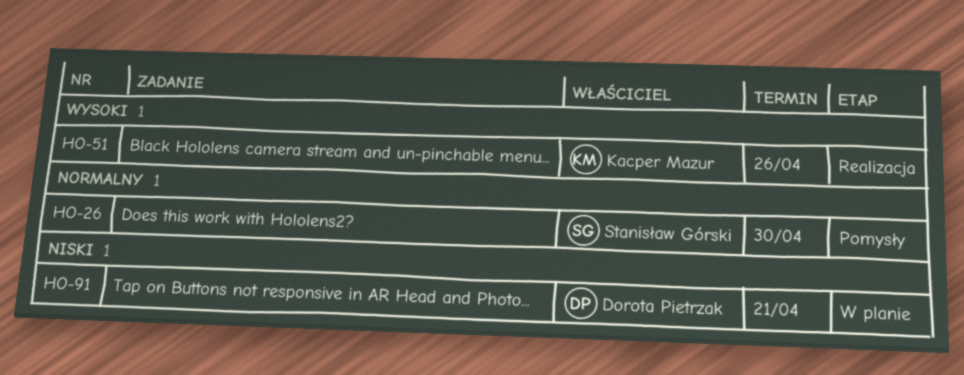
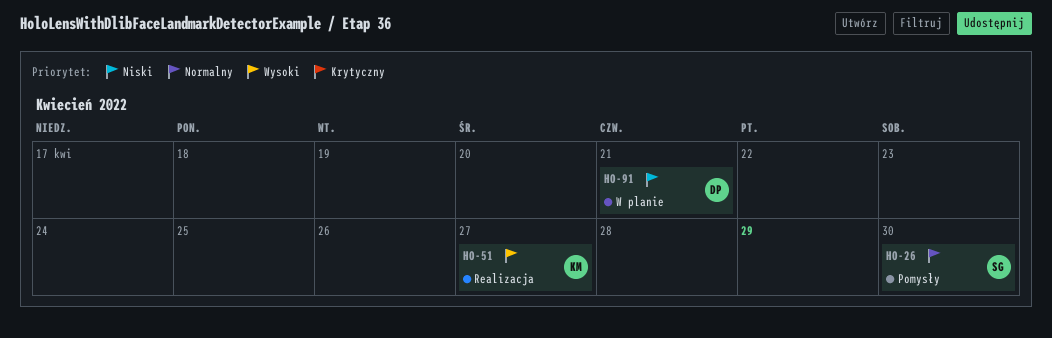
HO-51, due: Apr 26 -> Apr 27

